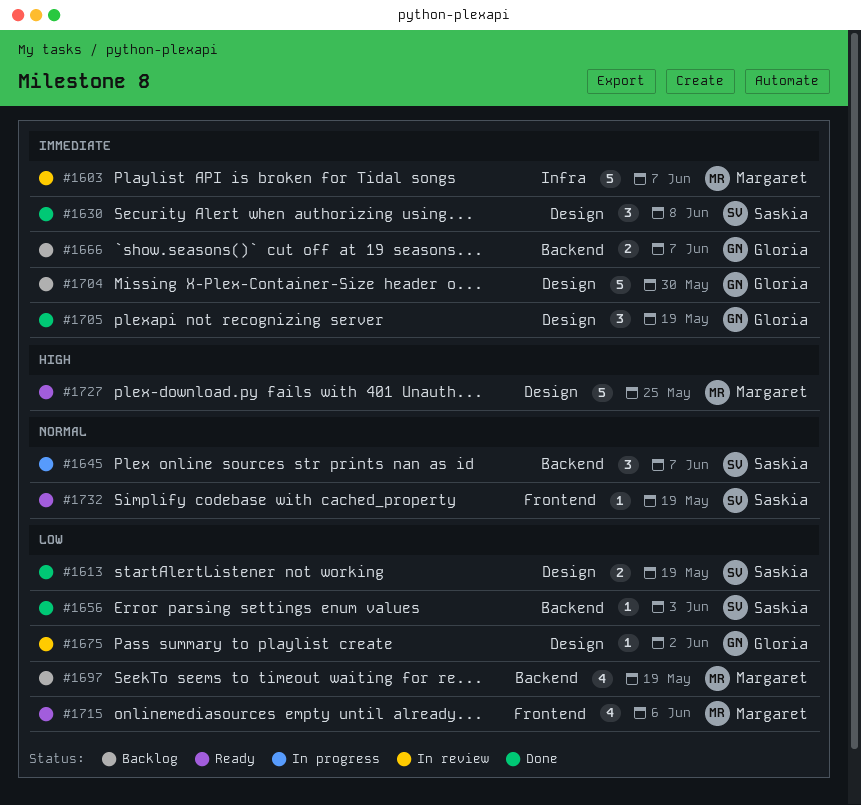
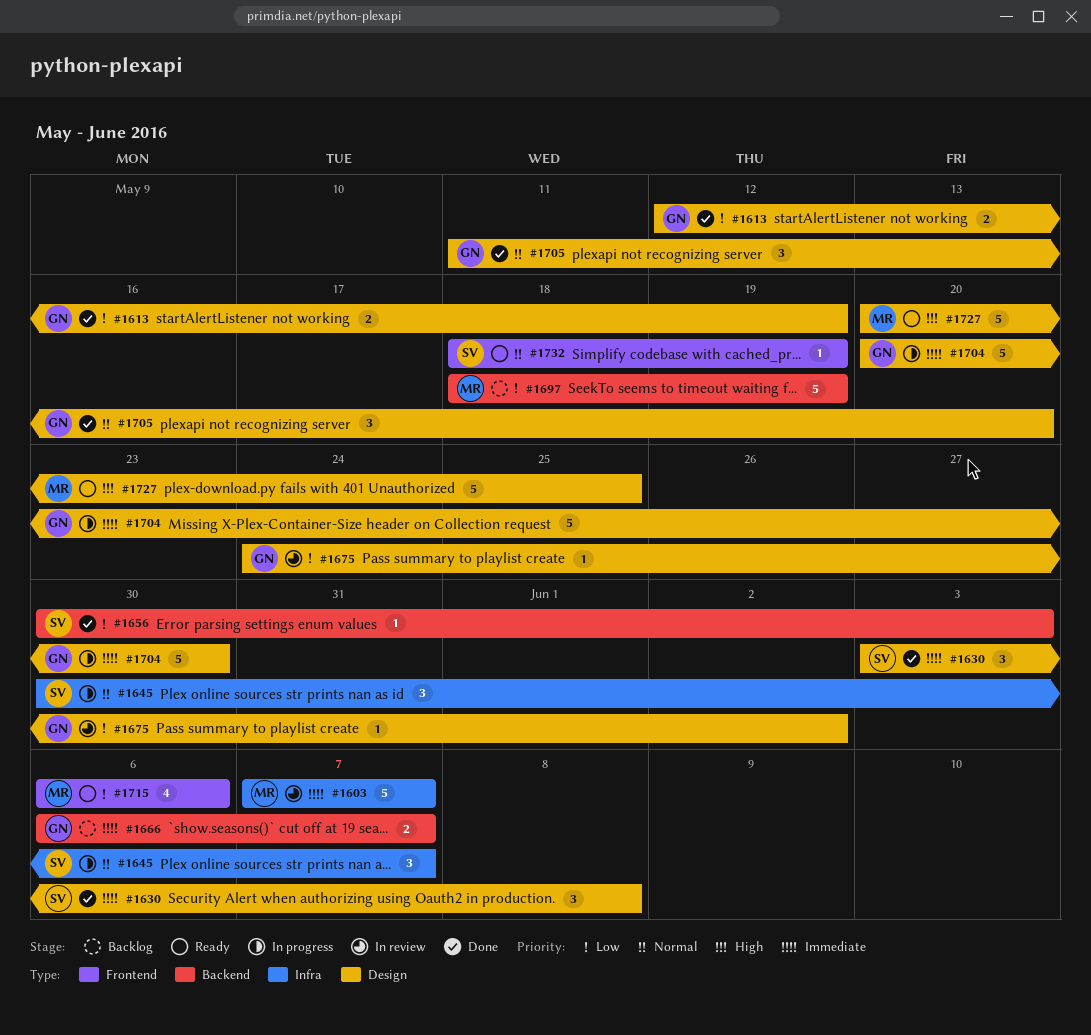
#1613, owner: Saskia -> Gloria
#1645, label: Backend -> Infra
#1697, estimate: 4 -> 5
#1704, status: Backlog -> In progress
#1705, priority: Immediate -> Normal
#1705, due: May 19 -> May 20

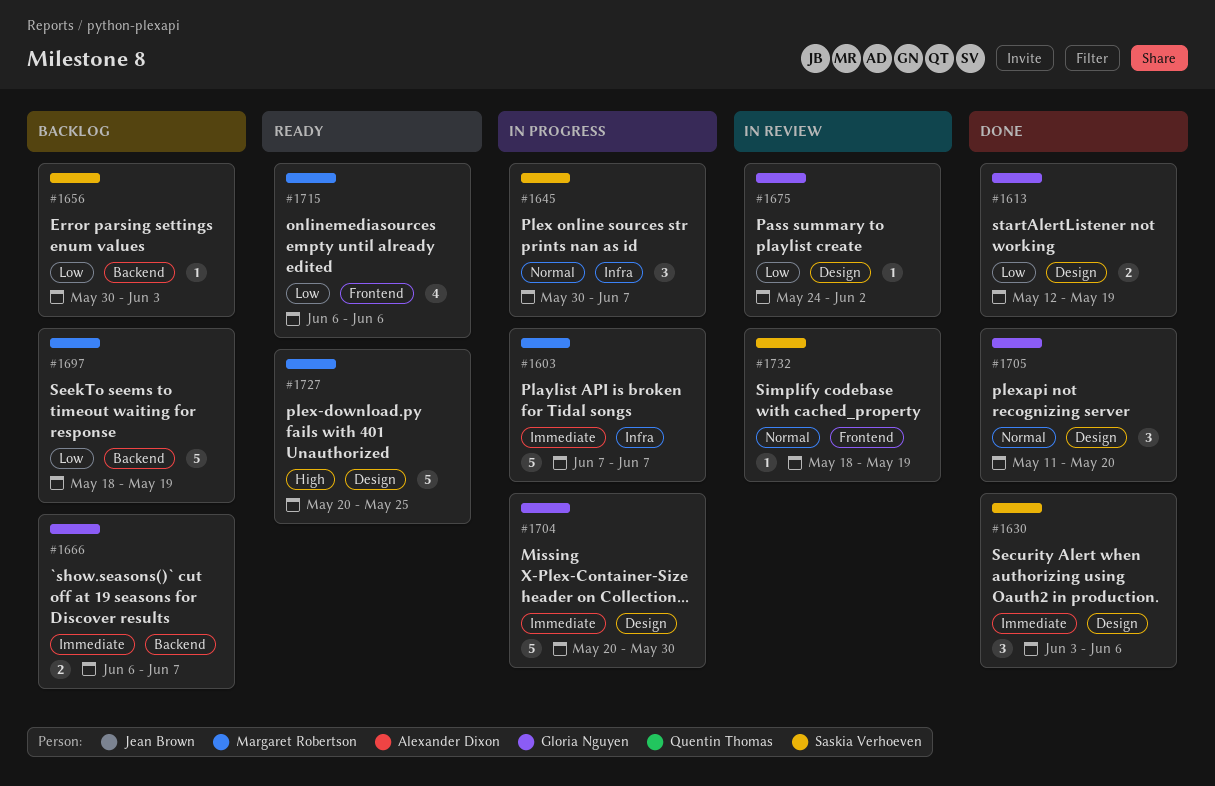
#1603, status: In review -> In progress
#1630, due: Jun 8 -> Jun 6
#1656, status: Done -> Backlog
#1732, status: Ready -> In review

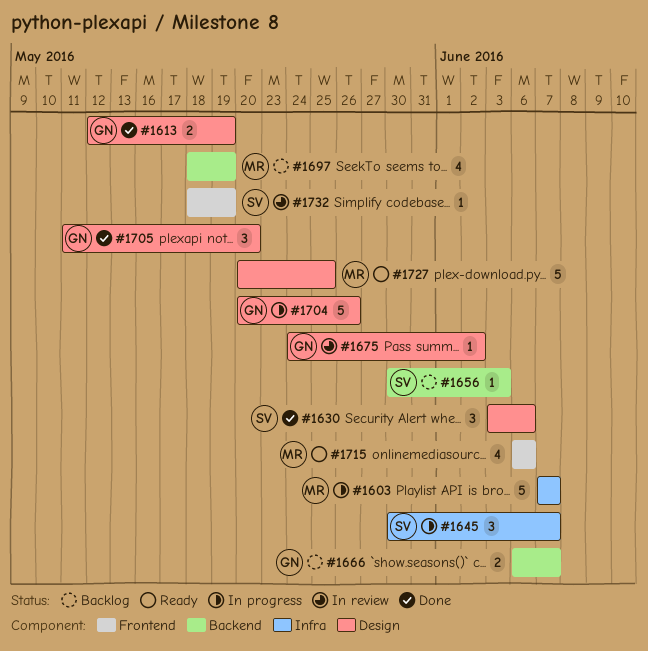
#1697, estimate: 5 -> 4
#1704, due: May 30 -> May 26

